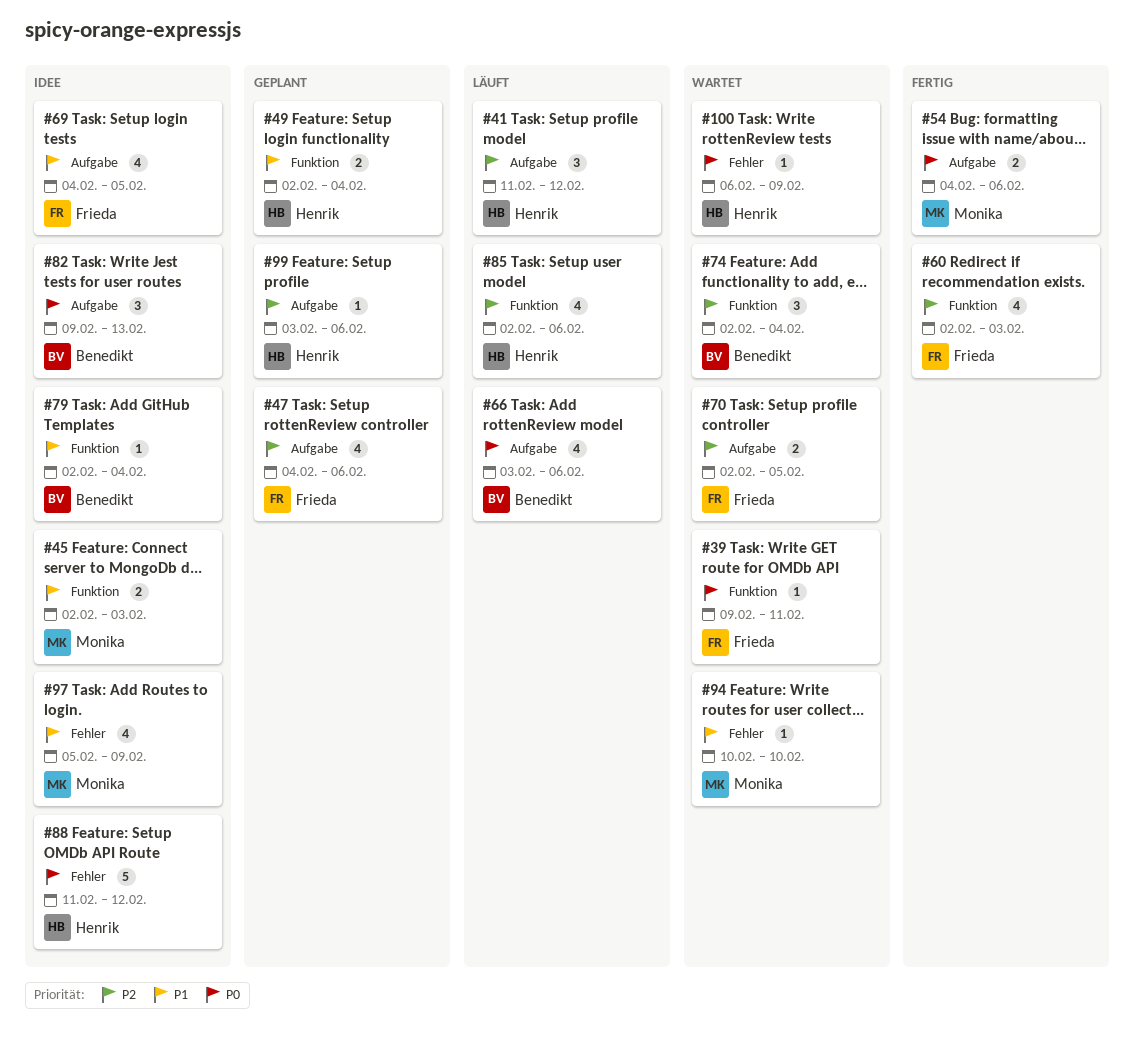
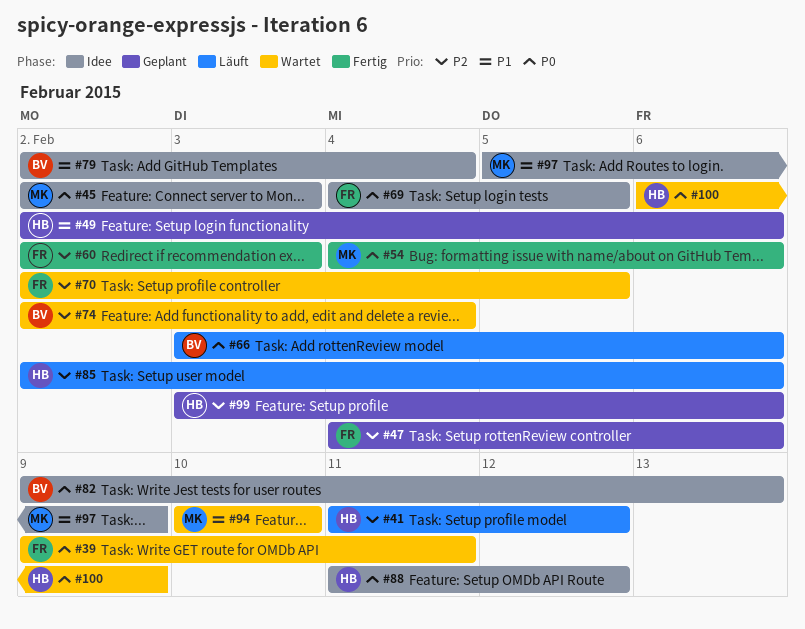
#45, priority: P1 -> P0
#49, due: Feb 4 -> Feb 6
#69, priority: P1 -> P0

